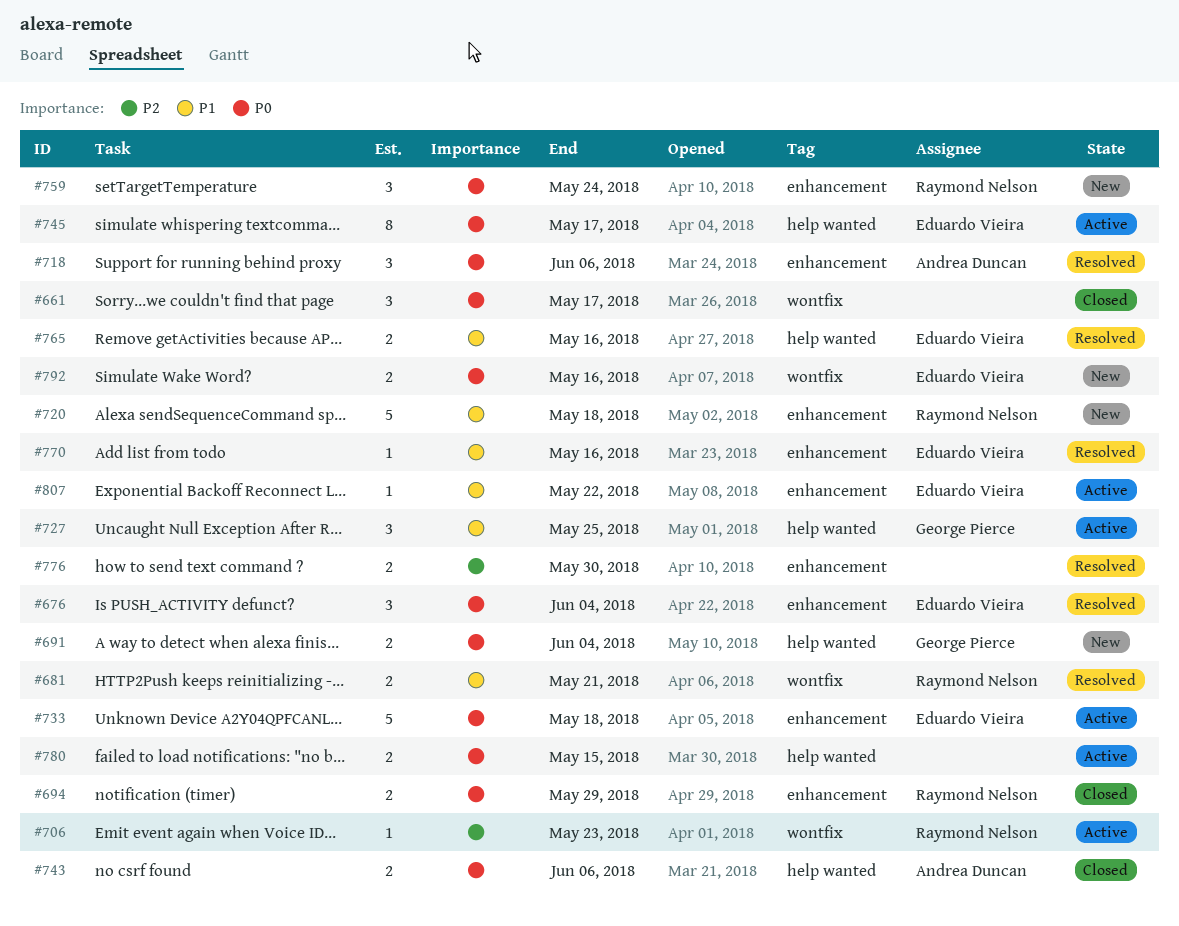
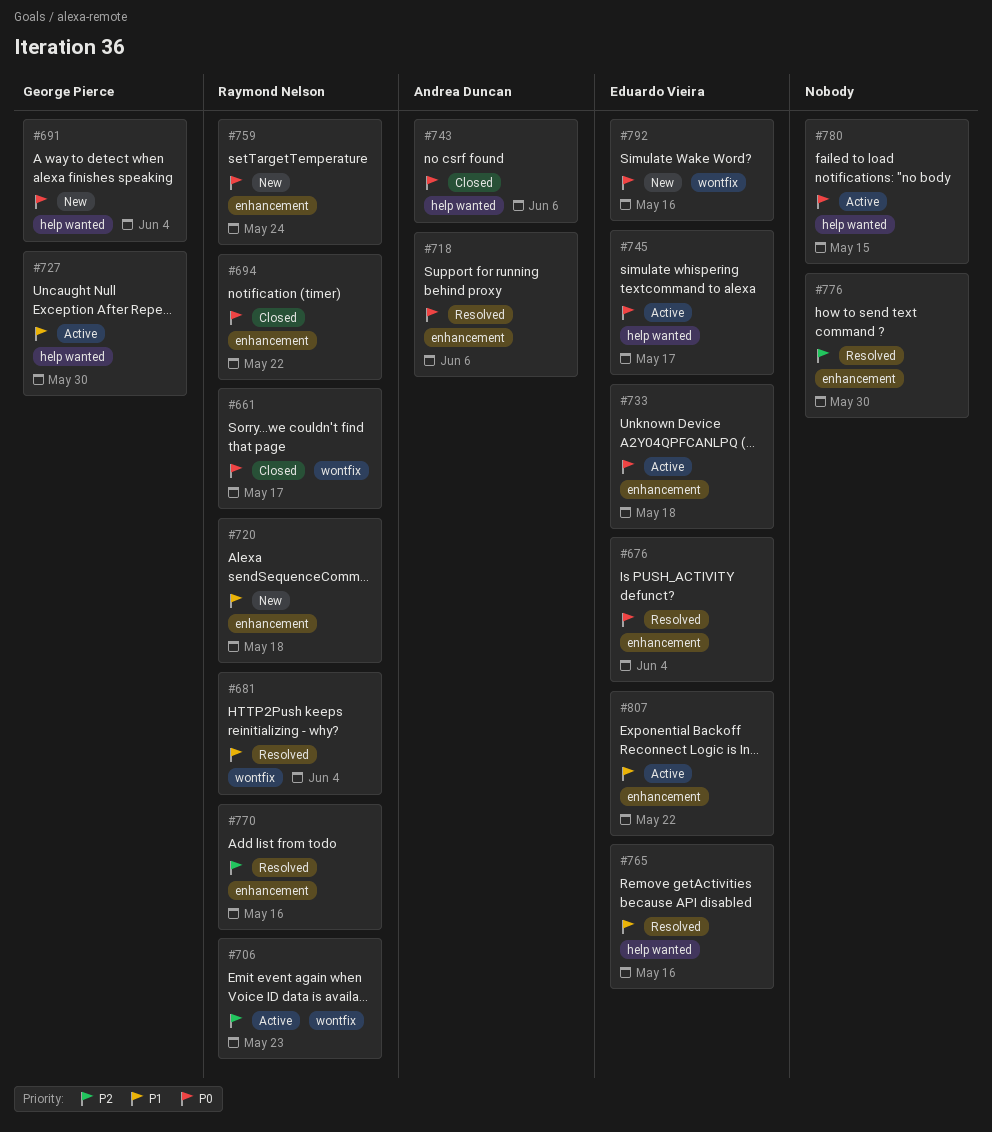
#661, owner: none -> Raymond Nelson
#681, due: May 21 -> Jun 4
#694, due: May 29 -> May 22
#727, due: May 25 -> May 30
#770, owner: Eduardo Vieira -> Raymond Nelson
#770, priority: P1 -> P2

